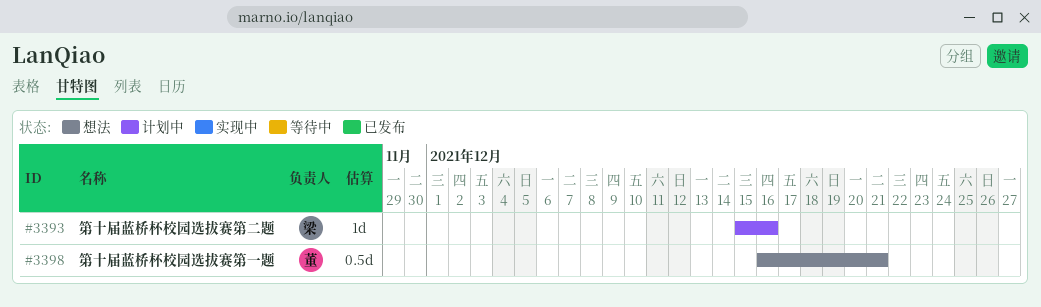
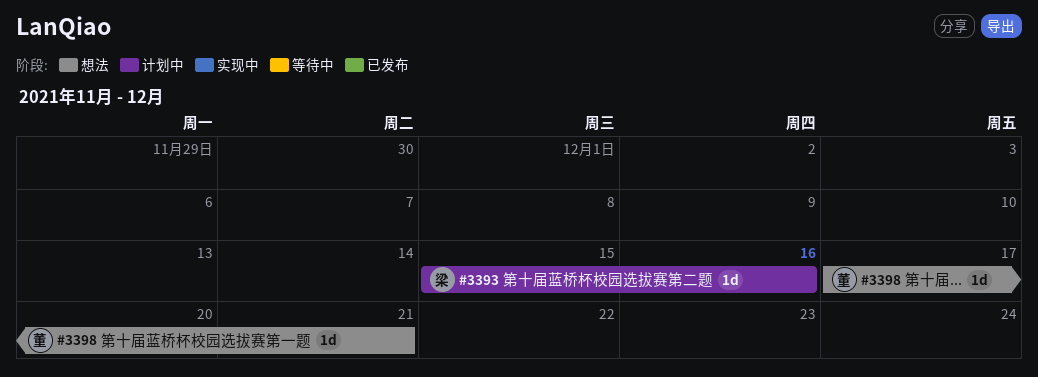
#3398, estimate: 0.5d -> 1d
#3398, start: Dec 16 -> Dec 17

